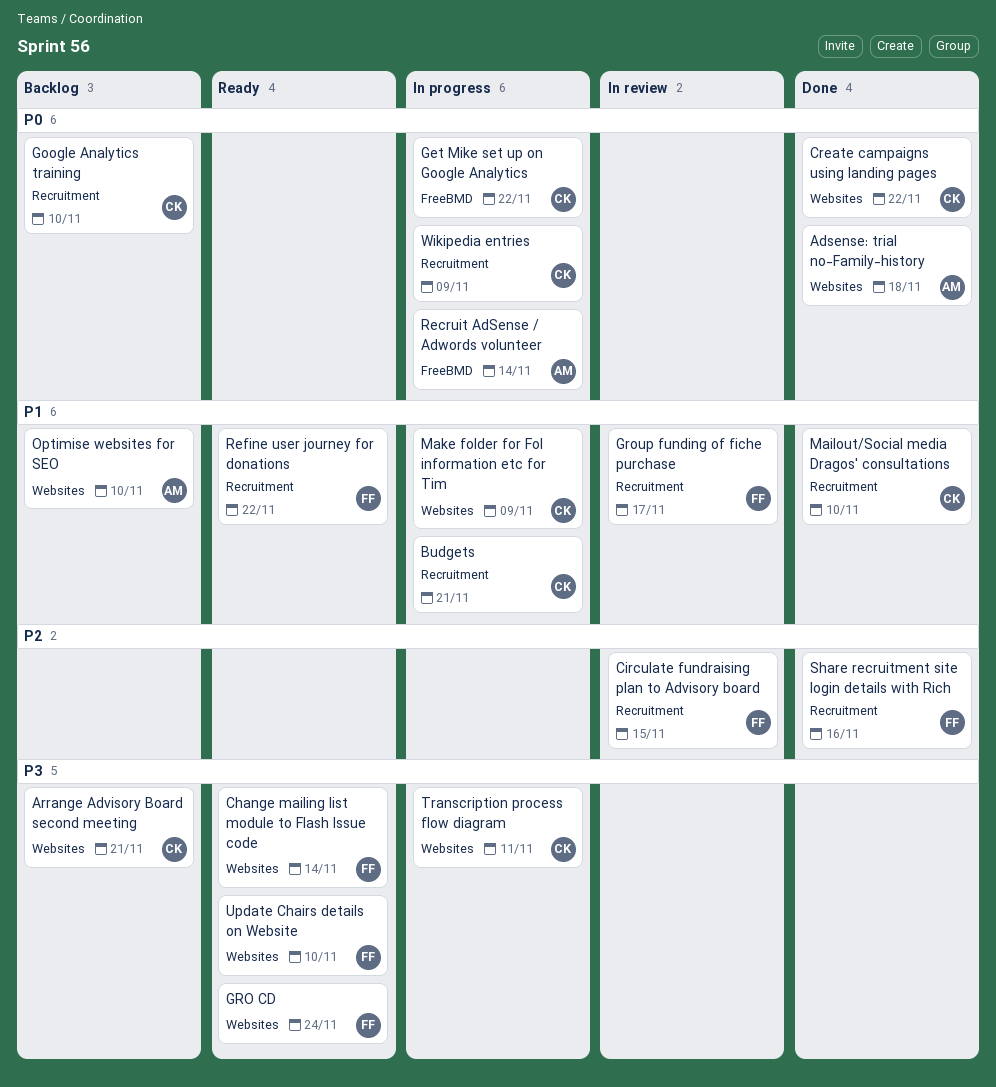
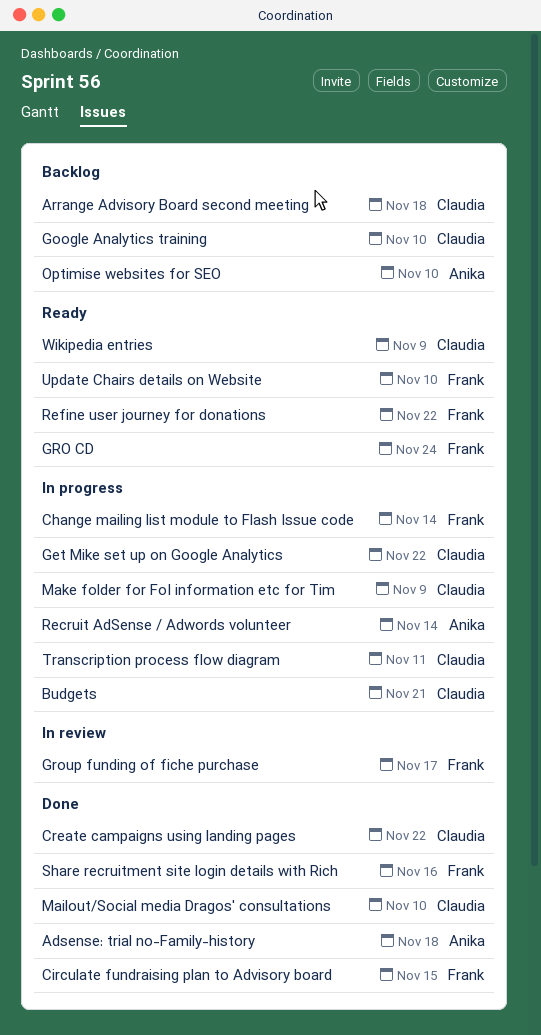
Arrange Advisory Board second meeting, due: Nov 21 -> Nov 18
Change mailing list module to Flash Issue code, status: Ready -> In progress
Circulate fundraising plan to Advisory board, status: In review -> Done
Wikipedia entries, status: In progress -> Ready

